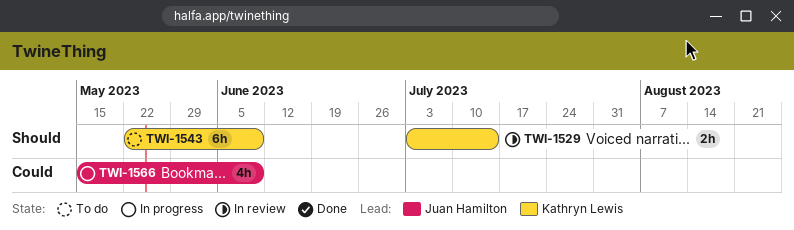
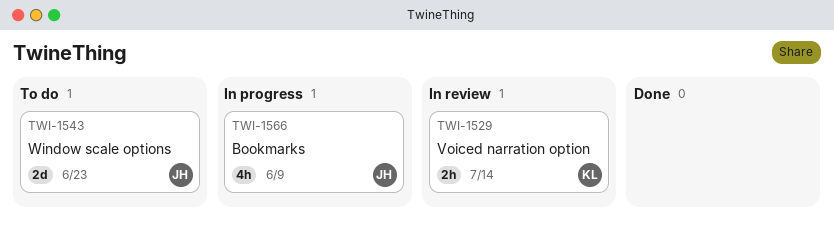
TWI-1543, owner: Kathryn Lewis -> Juan Hamilton
TWI-1543, estimate: 6h -> 2d
TWI-1543, due: Jun 9 -> Jun 23

